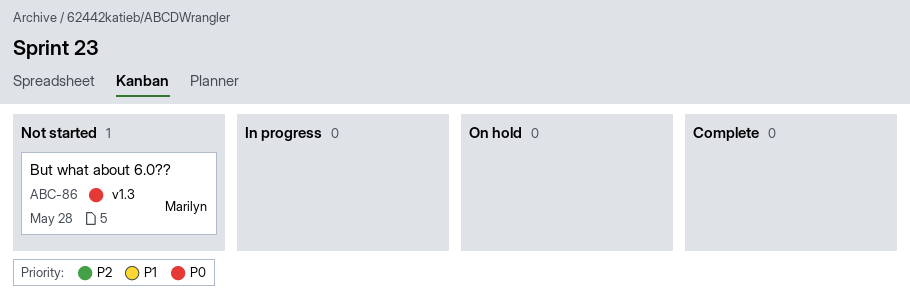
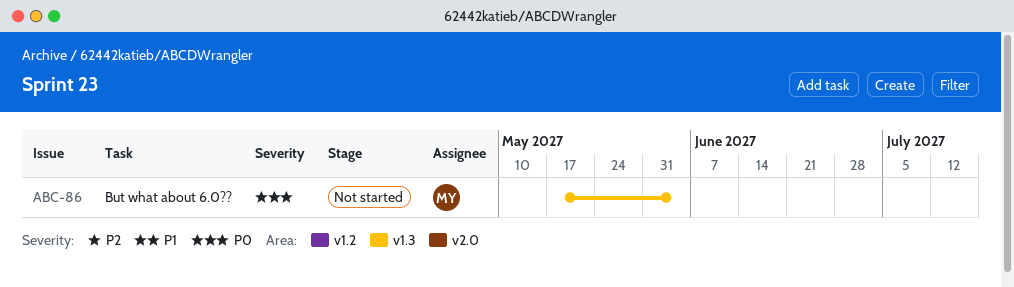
ABC-86, due: May 28 -> Jun 4

